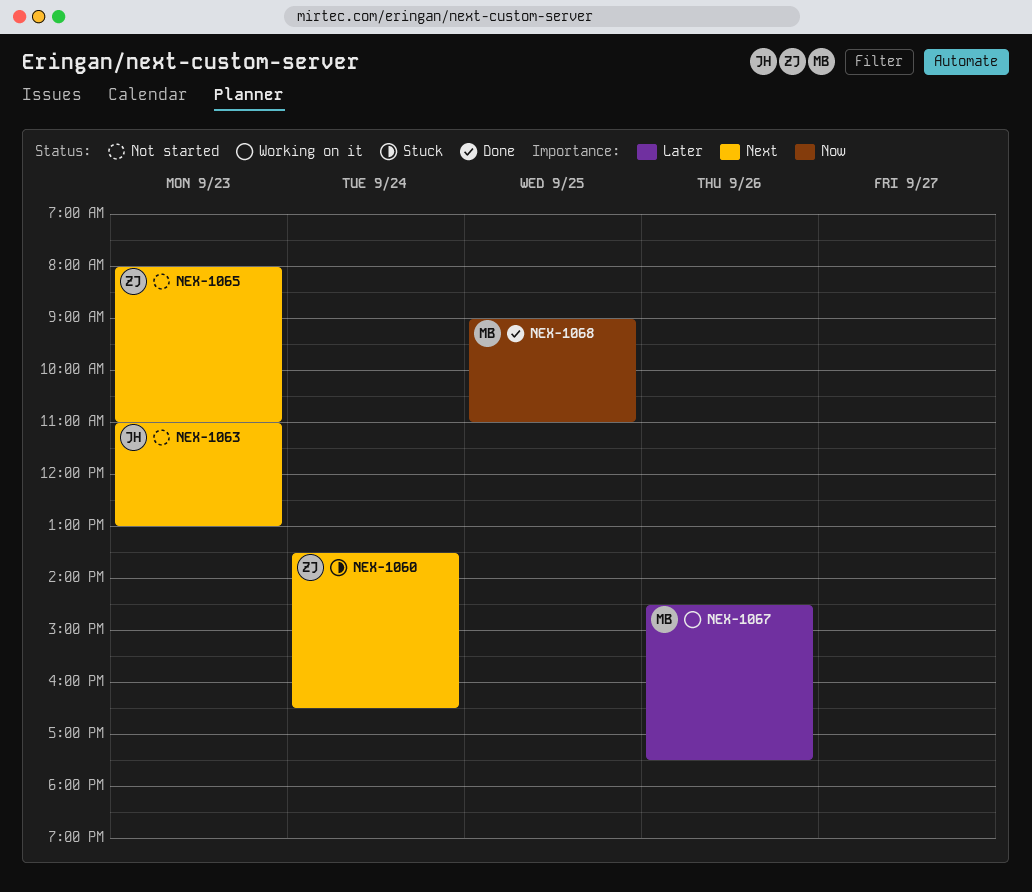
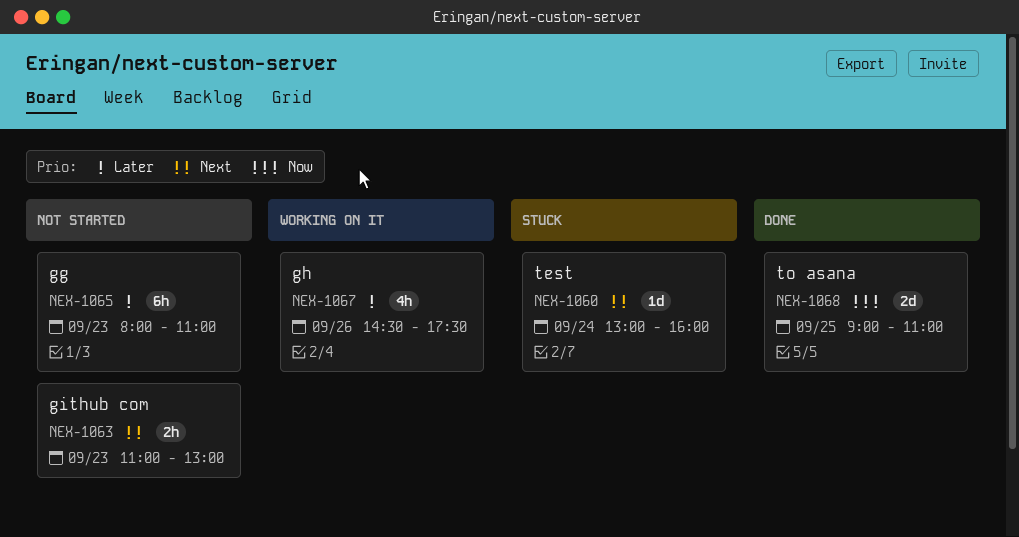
NEX-1060, begins: 13:30 -> 13:00
NEX-1060, ends: 16:30 -> 16:00
NEX-1065, priority: Next -> Later

